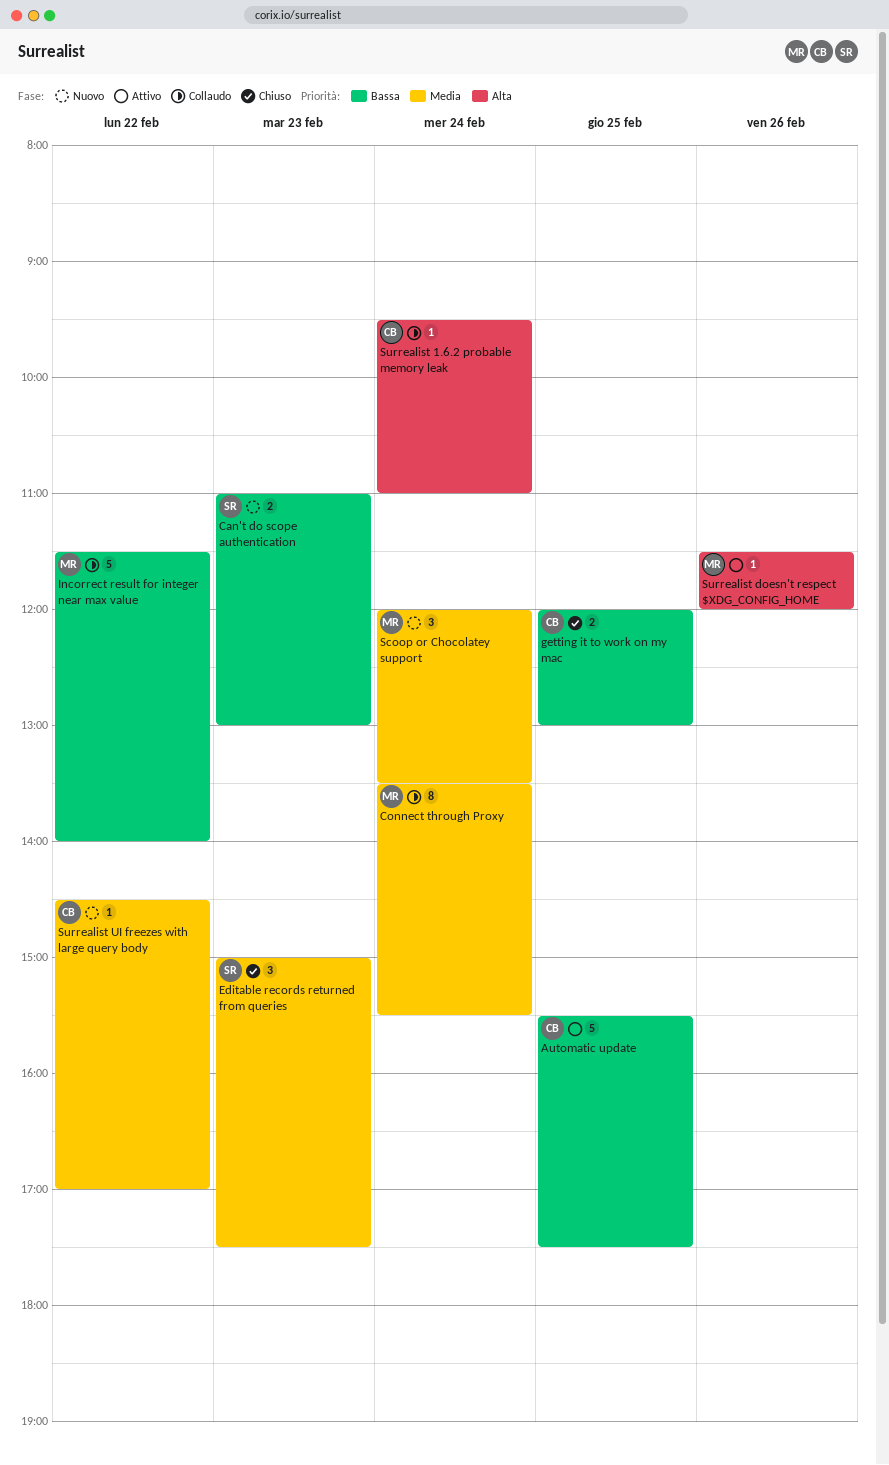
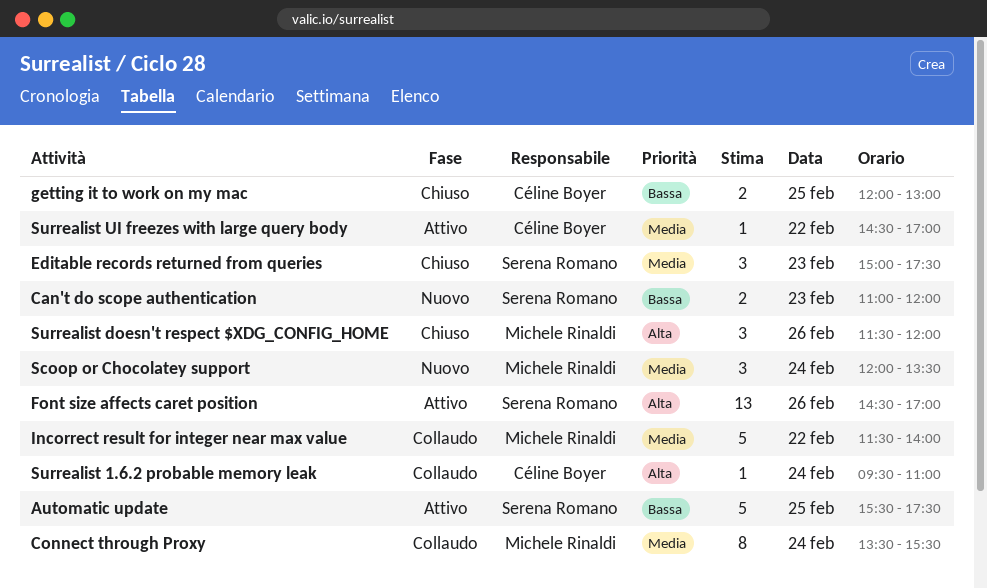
Automatic update, owner: Céline Boyer -> Serena Romano
Can't do scope authentication, ends: 13:00 -> 12:00
Font size affects caret position: none -> present
Incorrect result for integer near max value, priority: Bassa -> Media
Surrealist doesn't respect $XDG_CONFIG_HOME, status: Attivo -> Chiuso
Surrealist doesn't respect $XDG_CONFIG_HOME, estimate: 1 -> 3
Surrealist UI freezes with large query body, status: Nuovo -> Attivo

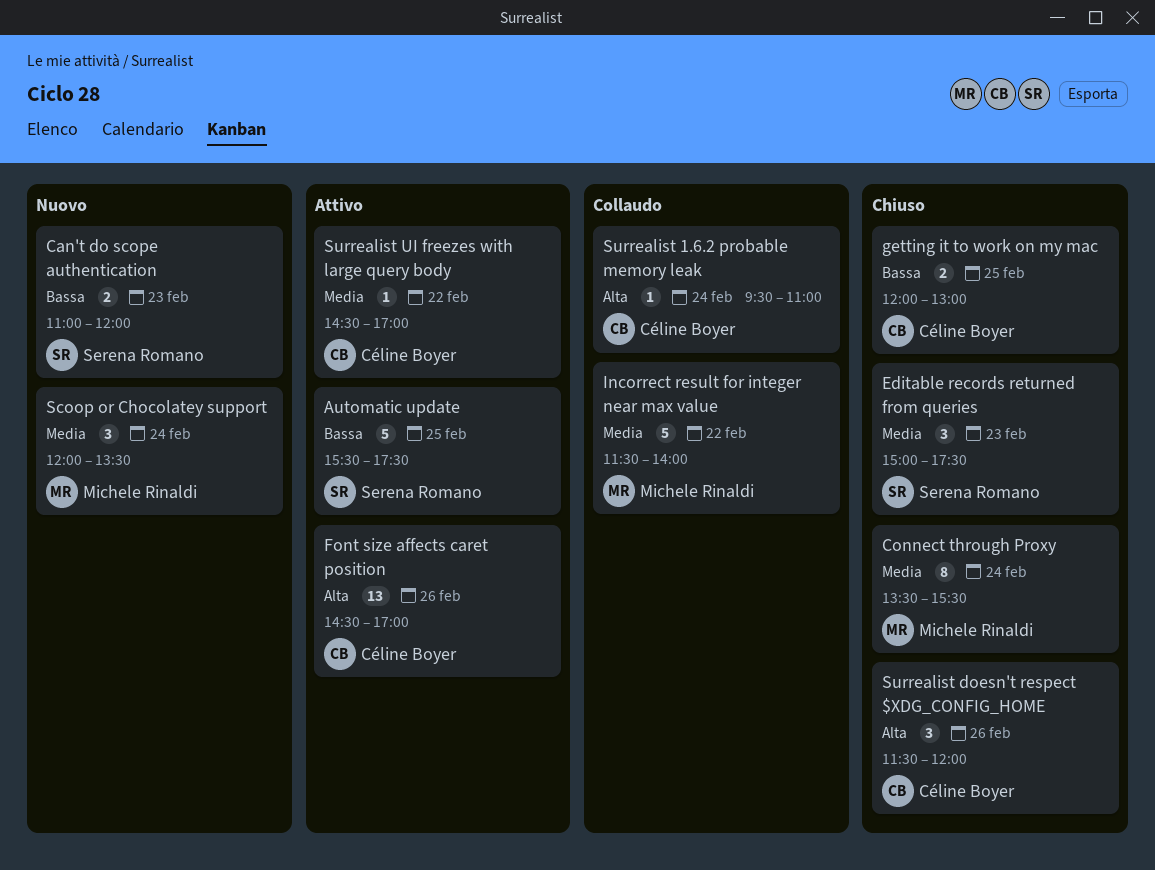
Connect through Proxy, status: Collaudo -> Chiuso
Font size affects caret position, owner: Serena Romano -> Céline Boyer
Surrealist doesn't respect $XDG_CONFIG_HOME, owner: Michele Rinaldi -> Céline Boyer

